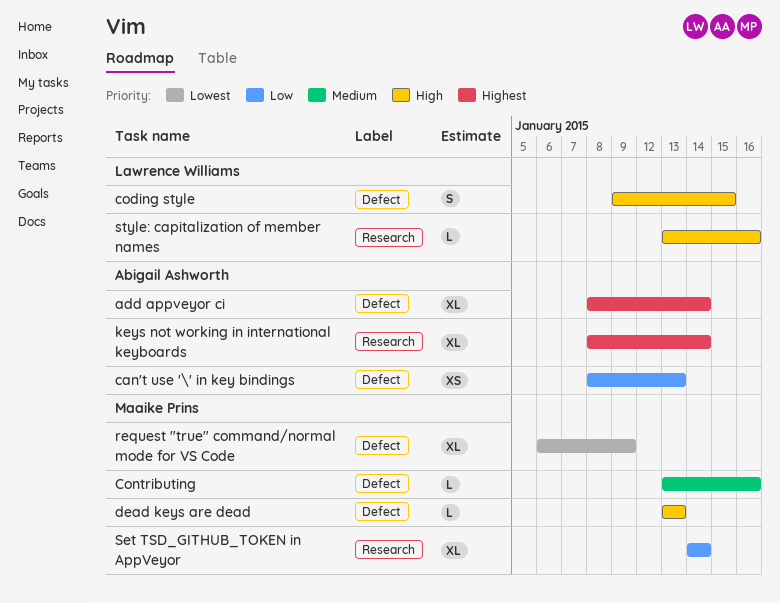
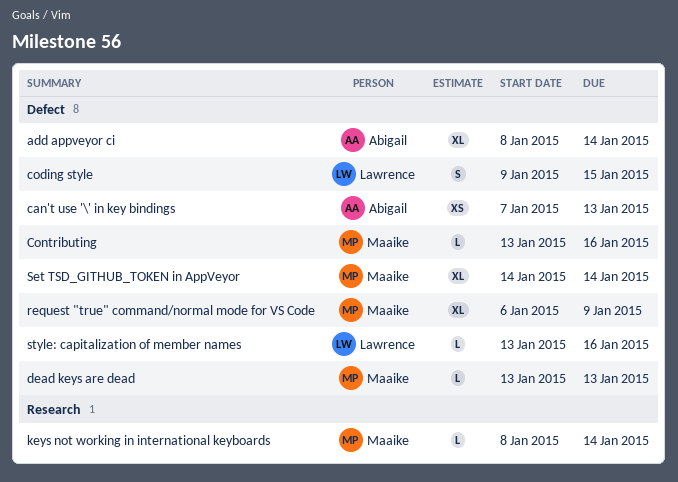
can't use '\' in key bindings, start: Jan 8 -> Jan 7
keys not working in international keyboards, owner: Abigail Ashworth -> Maaike Prins
keys not working in international keyboards, estimate: XL -> L
Set TSD_GITHUB_TOKEN in AppVeyor, label: Research -> Defect
style: capitalization of member names, label: Research -> Defect

